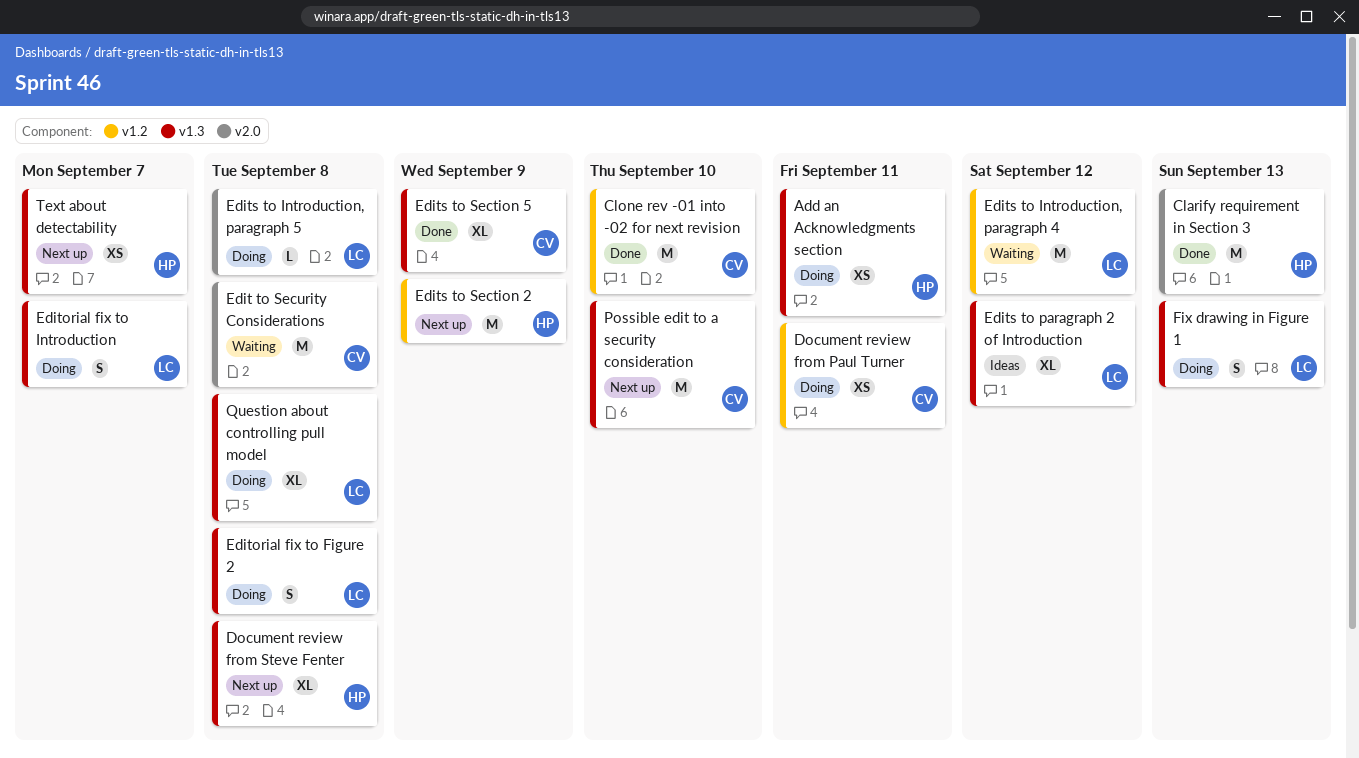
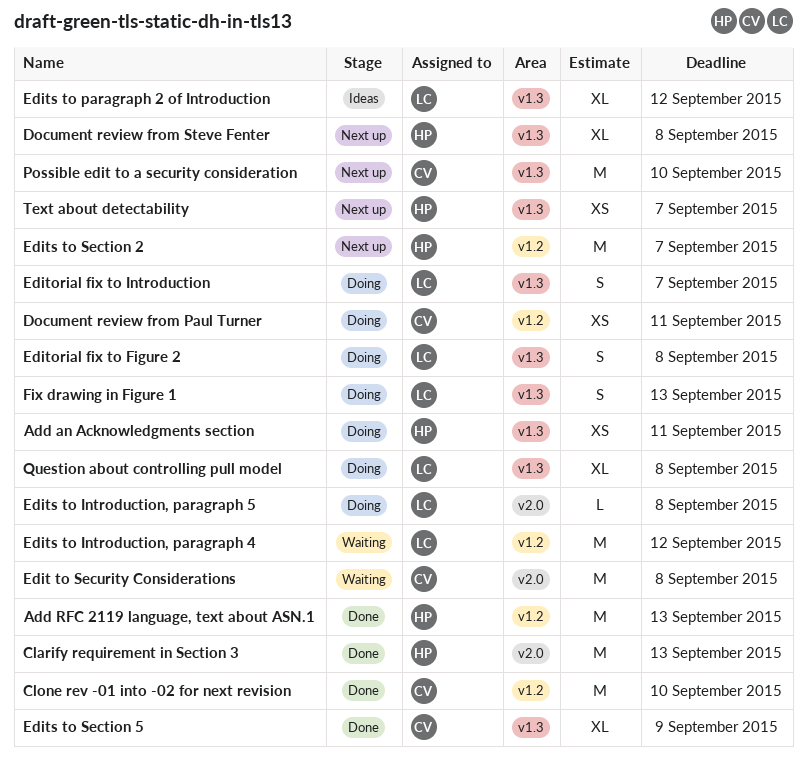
Add RFC 2119 language, text about ASN.1: none -> present
Edits to Section 2, due: Sep 9 -> Sep 7

